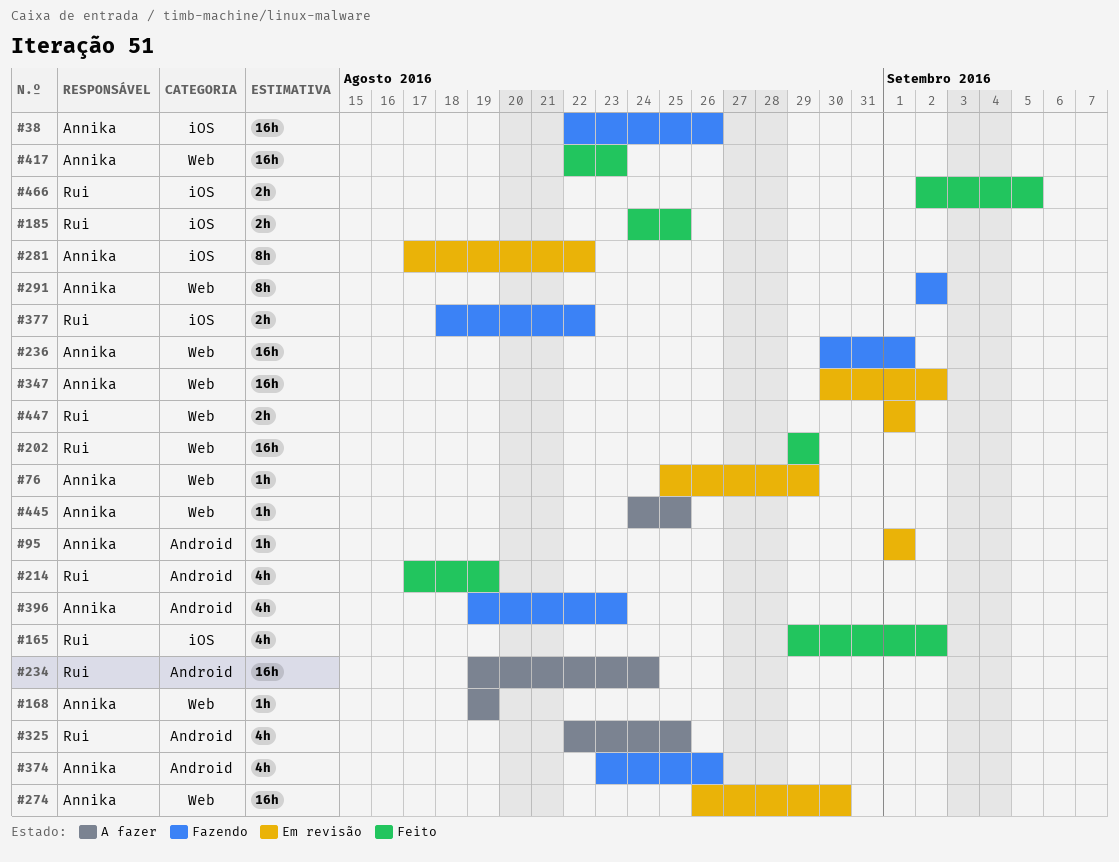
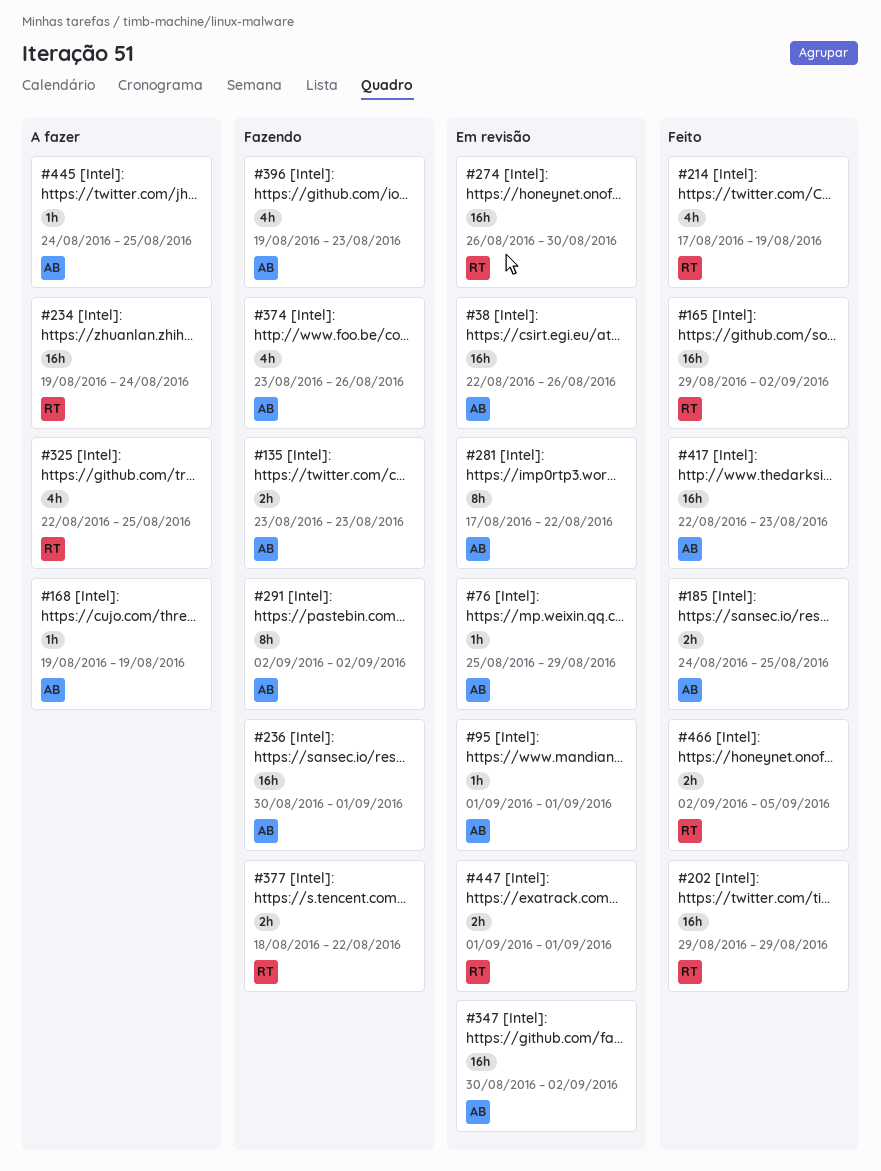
#38, status: Fazendo -> Em revisão
#135: none -> present
#165, estimate: 4h -> 16h
#185, owner: Rui -> Annika
#274, owner: Annika -> Rui

